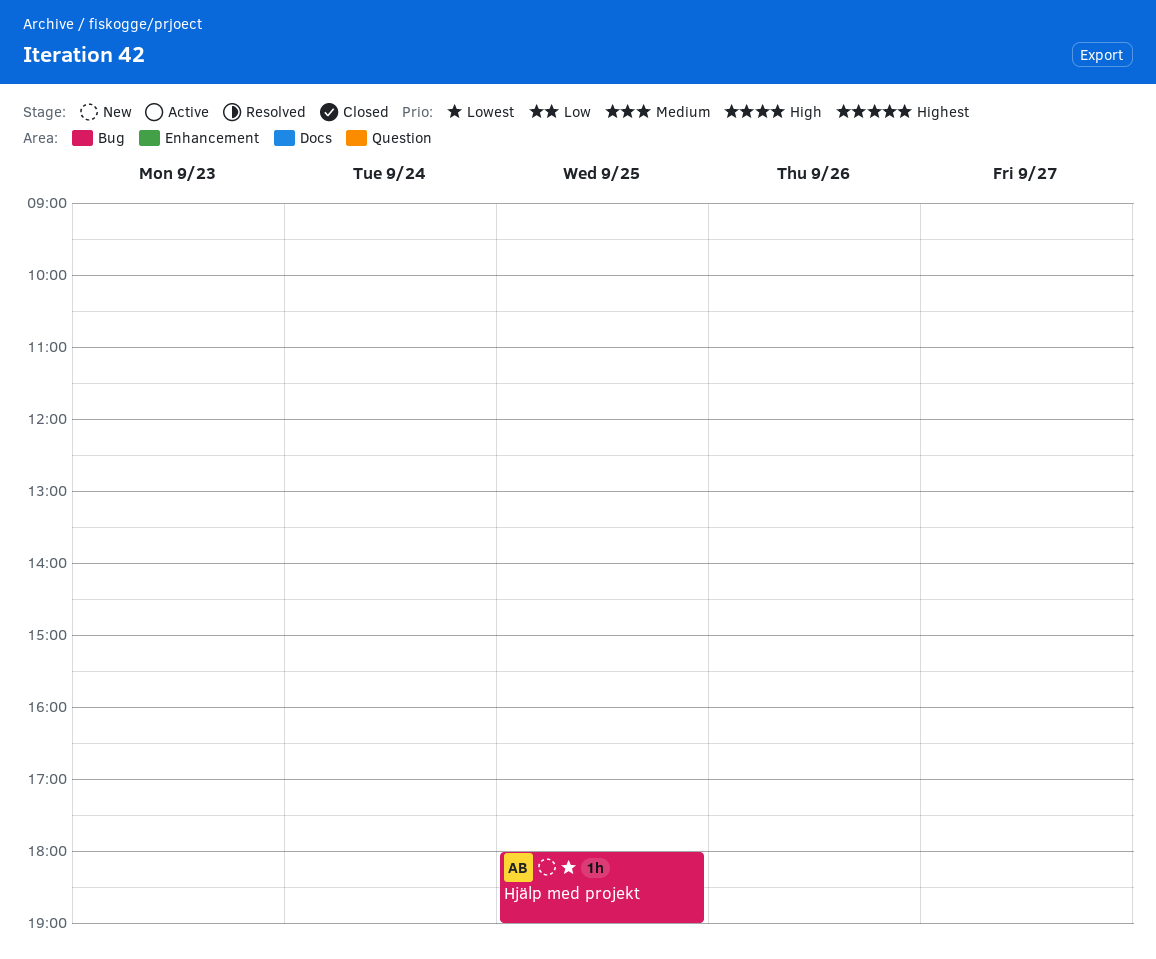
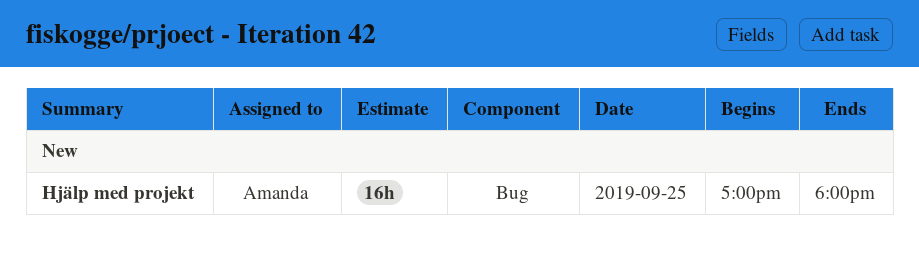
Hjälp med projekt, estimate: 1h -> 16h
Hjälp med projekt, begins: 18:00 -> 17:00
Hjälp med projekt, ends: 19:00 -> 18:00

